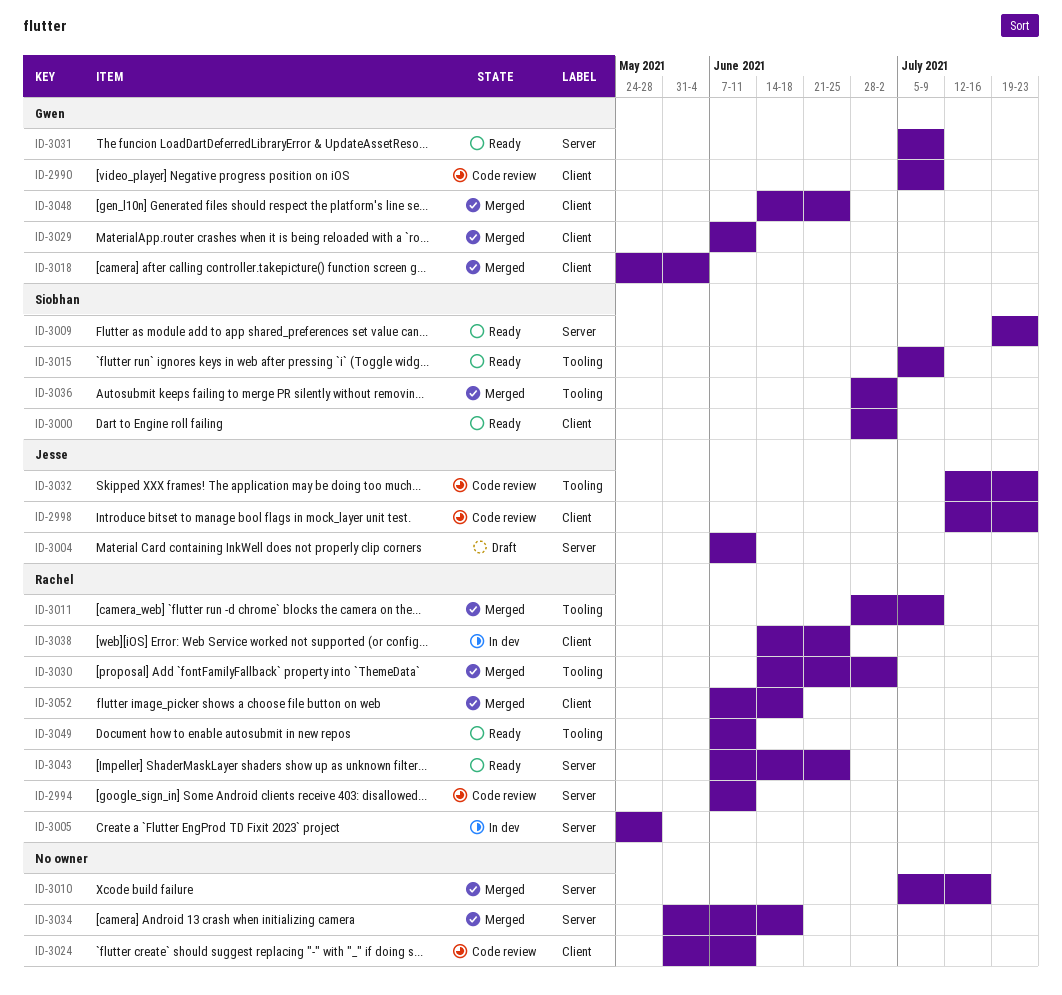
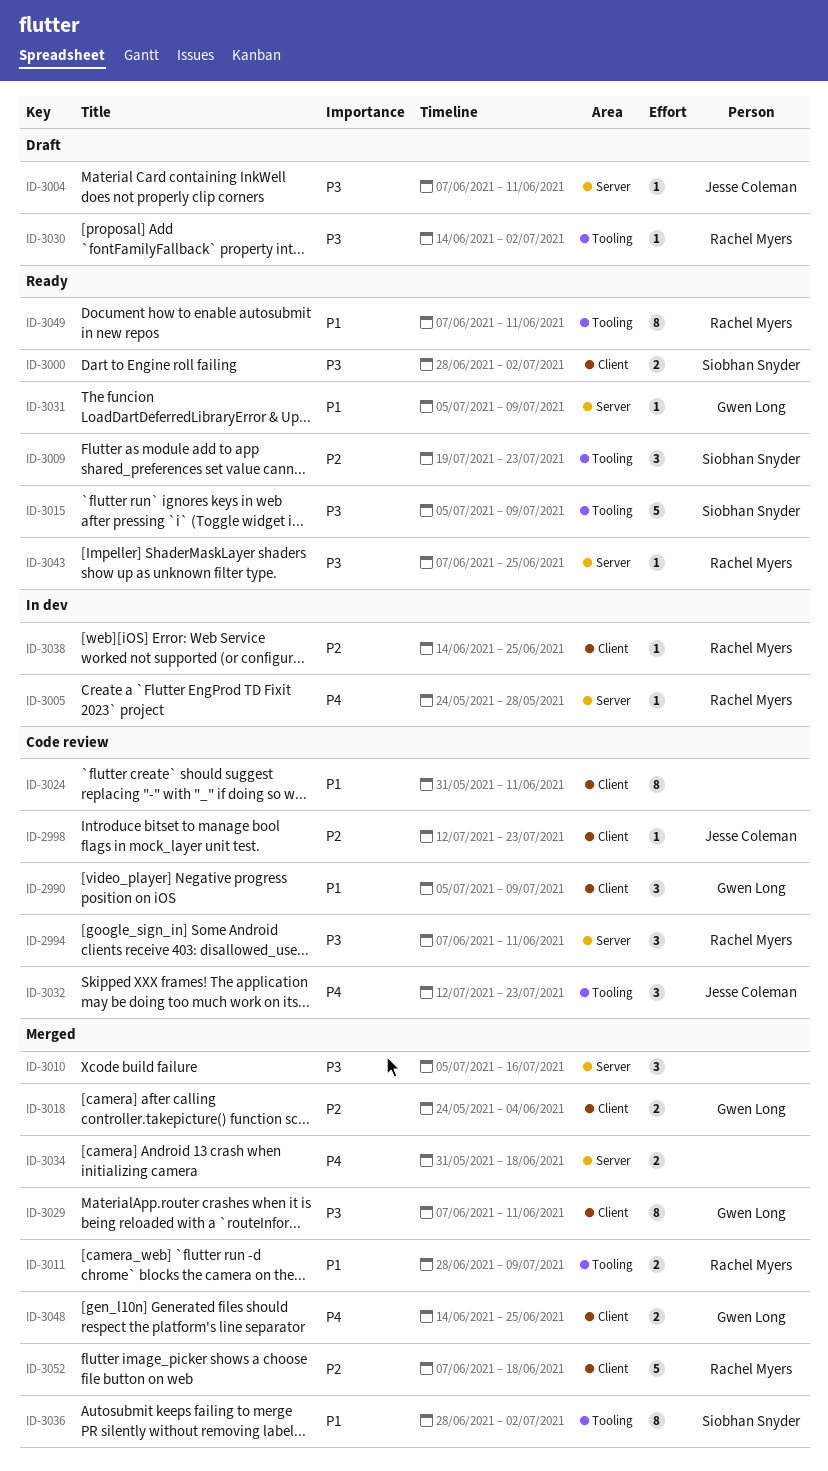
ID-3009, label: Server -> Tooling
ID-3030, status: Merged -> Draft

